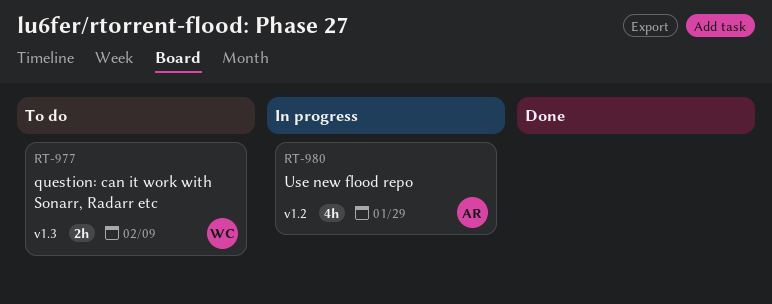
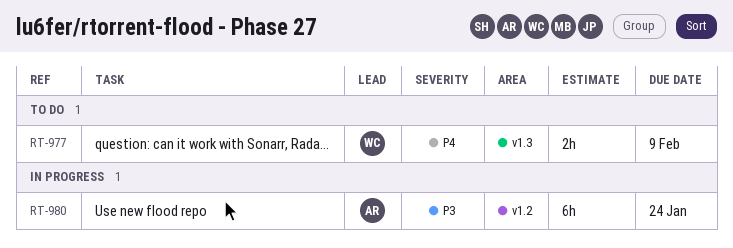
RT-980, estimate: 4h -> 6h
RT-980, due: Jan 29 -> Jan 24

